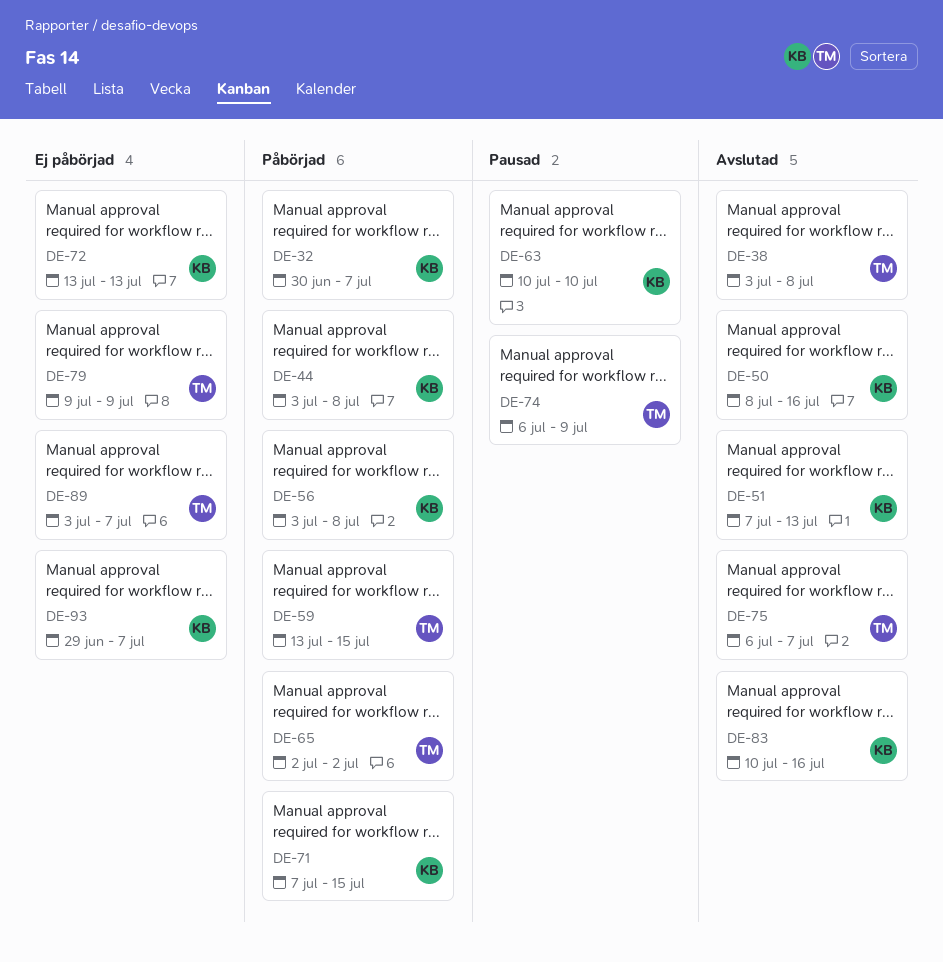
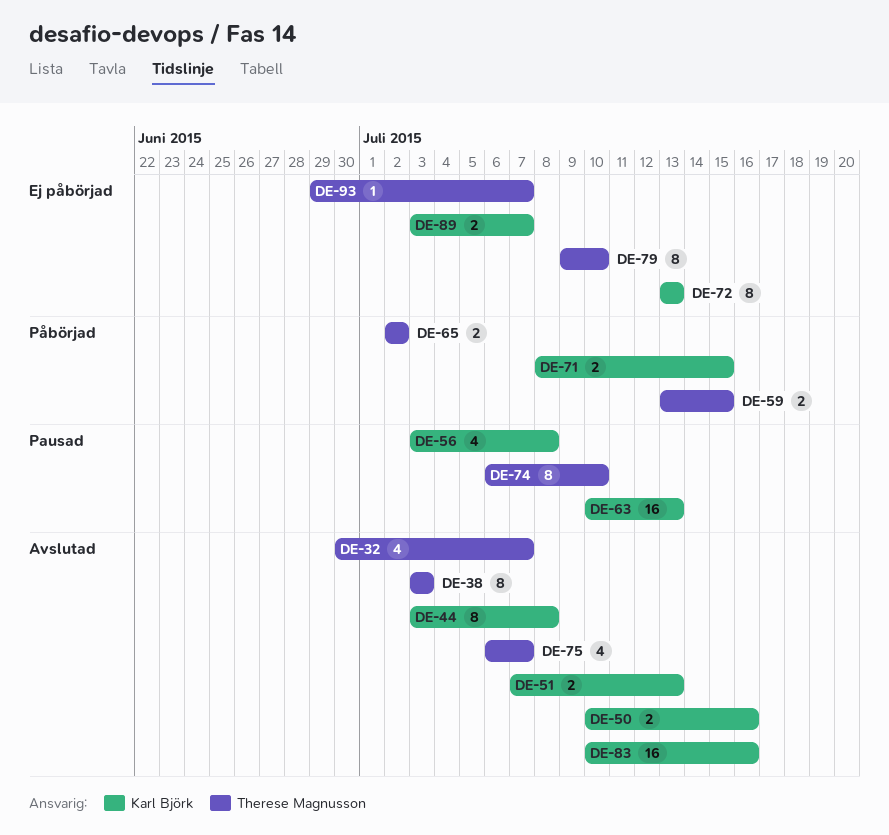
DE-32, status: Påbörjad -> Avslutad
DE-32, owner: Karl Björk -> Therese Magnusson
DE-38, due: Jul 8 -> Jul 3
DE-44, status: Påbörjad -> Avslutad
DE-50, start: Jul 8 -> Jul 10
DE-56, status: Påbörjad -> Pausad
DE-63, due: Jul 10 -> Jul 13
DE-71, start: Jul 7 -> Jul 8
DE-74, due: Jul 9 -> Jul 10
DE-79, due: Jul 9 -> Jul 10
DE-89, owner: Therese Magnusson -> Karl Björk
DE-93, owner: Karl Björk -> Therese Magnusson

